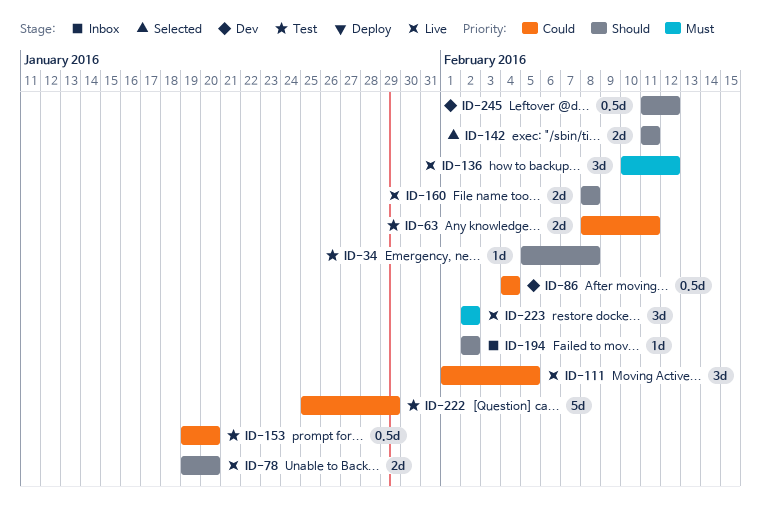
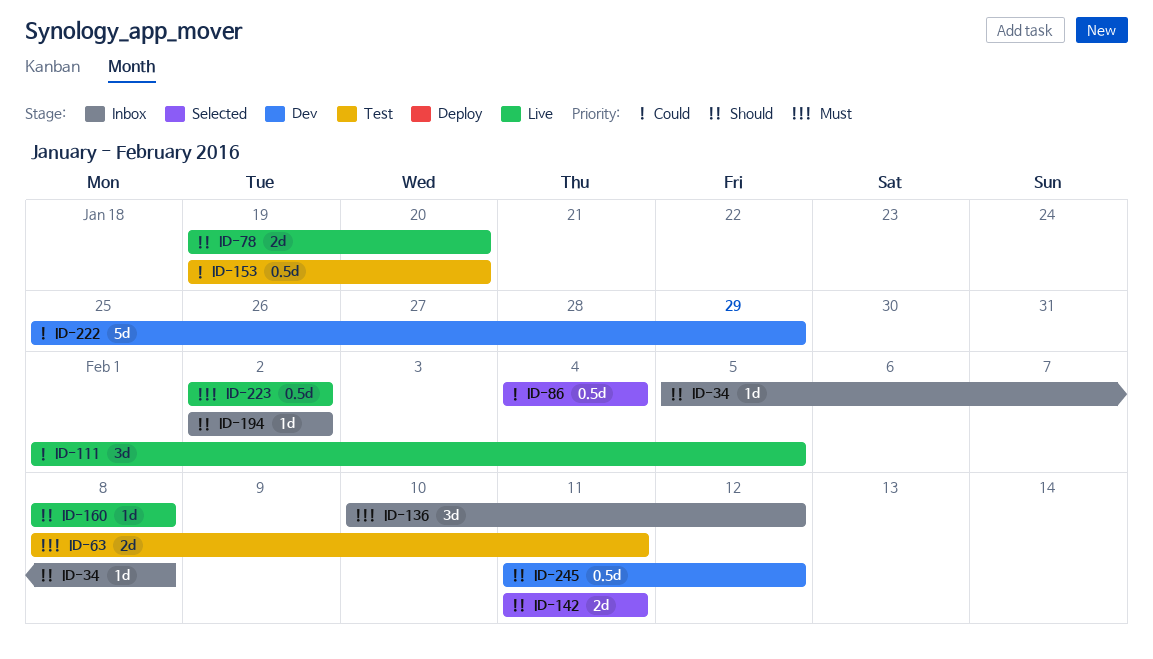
ID-34, status: Test -> Inbox
ID-63, priority: Could -> Must
ID-86, status: Dev -> Selected
ID-136, status: Live -> Inbox
ID-160, estimate: 2d -> 1d
ID-222, status: Test -> Dev
ID-223, estimate: 3d -> 0.5d

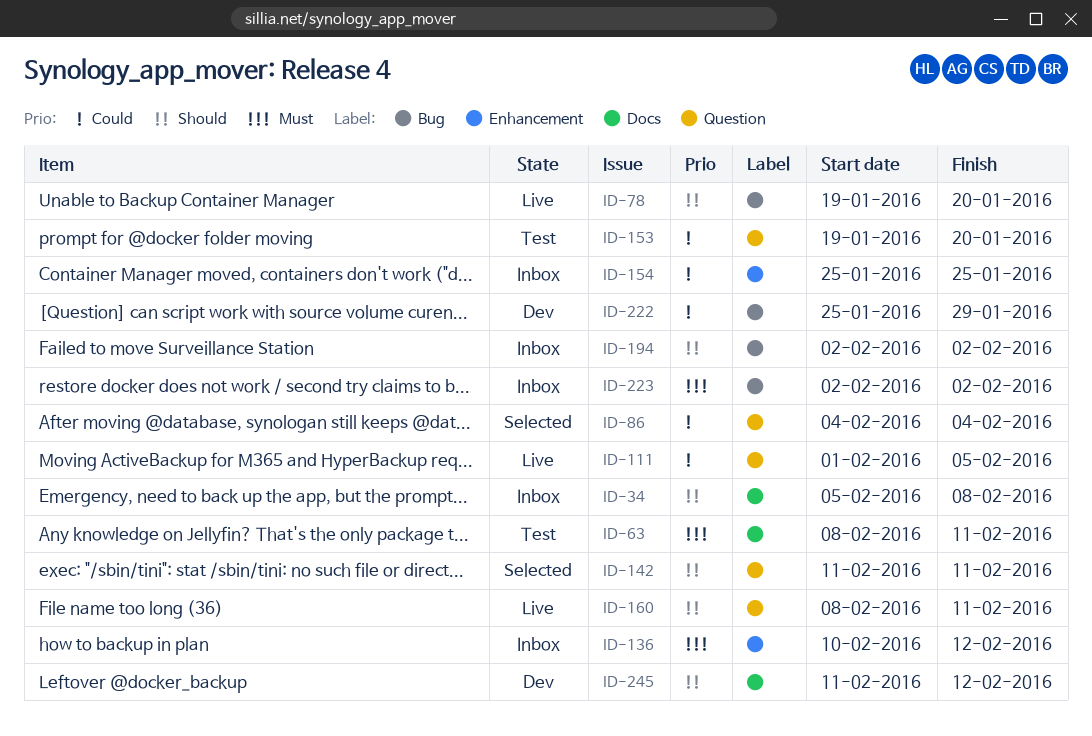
ID-154: none -> present
ID-160, due: Feb 8 -> Feb 11
ID-223, status: Live -> Inbox

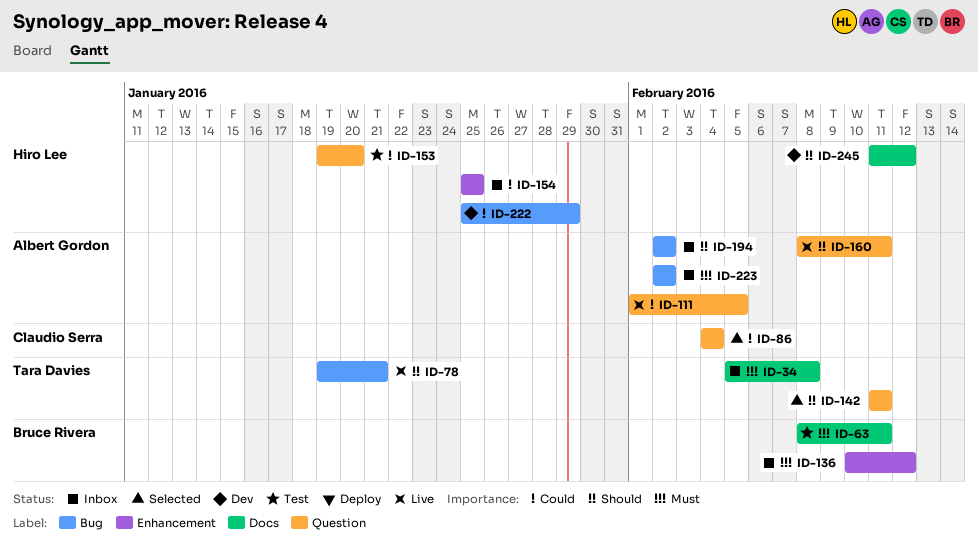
ID-34, priority: Should -> Must
ID-78, due: Jan 20 -> Jan 21

